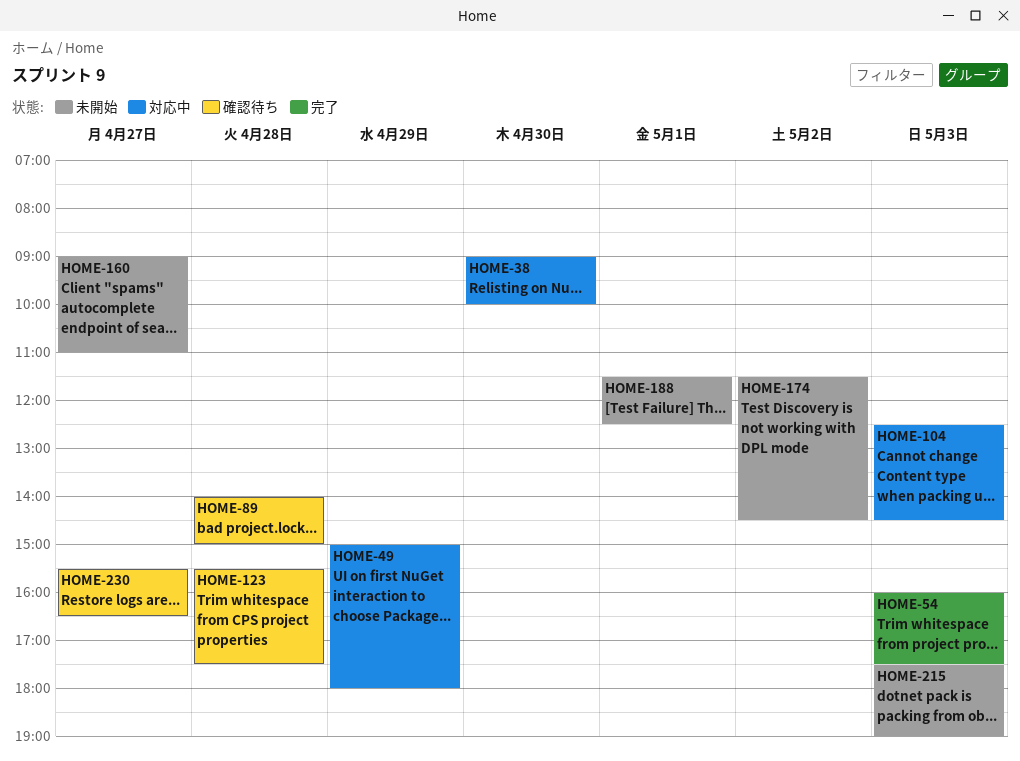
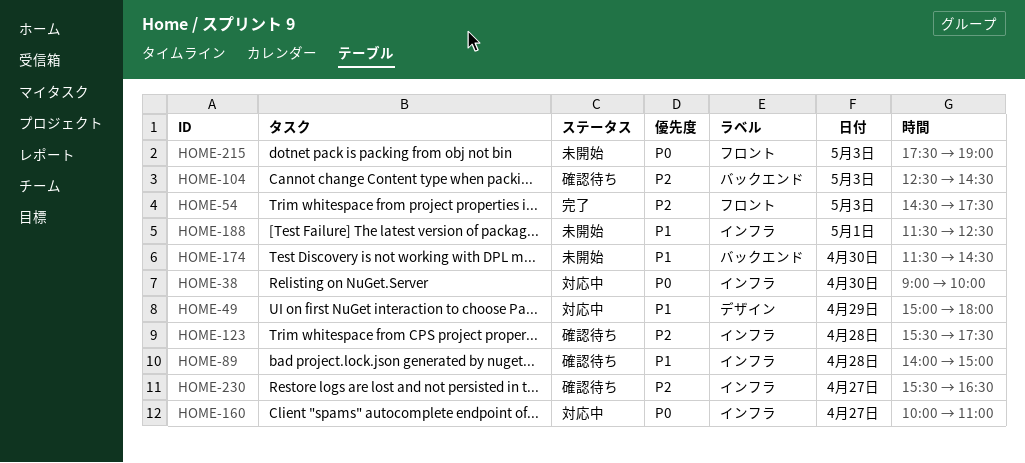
HOME-54, begins: 16:00 -> 14:30
HOME-104, status: 対応中 -> 確認待ち
HOME-160, status: 未開始 -> 対応中
HOME-160, begins: 09:00 -> 10:00
HOME-174, day: May 2 -> Apr 30

